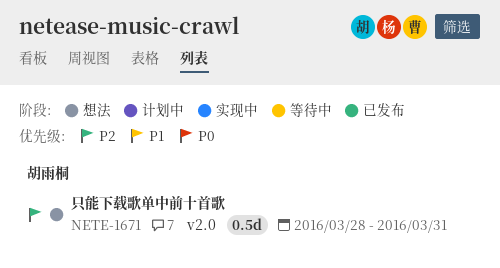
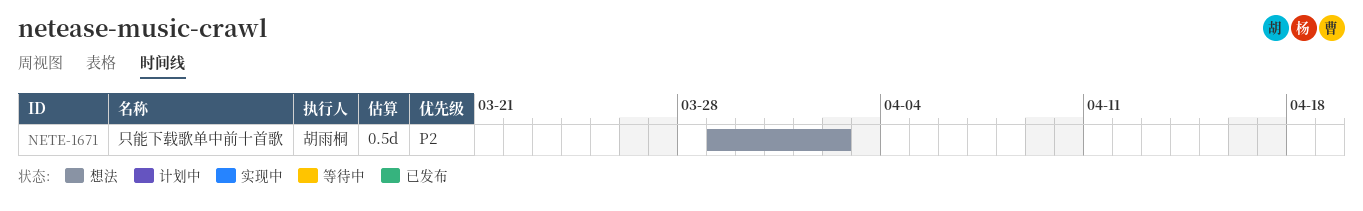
NETE-1671, start: Mar 28 -> Mar 29
NETE-1671, due: Mar 31 -> Apr 2

